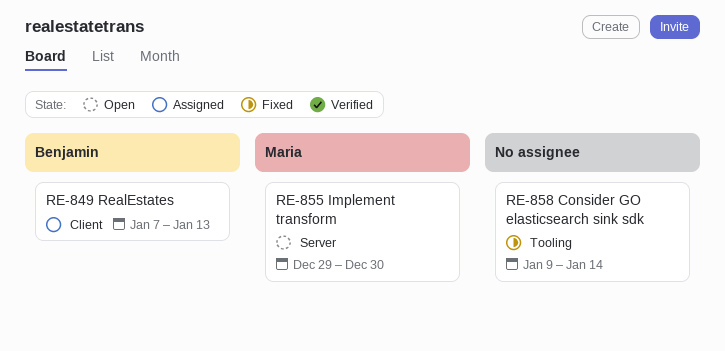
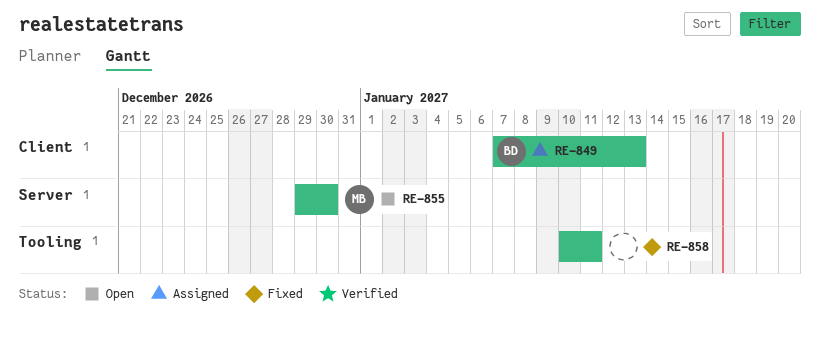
RE-858, start: Jan 9 -> Jan 10
RE-858, due: Jan 14 -> Jan 11

